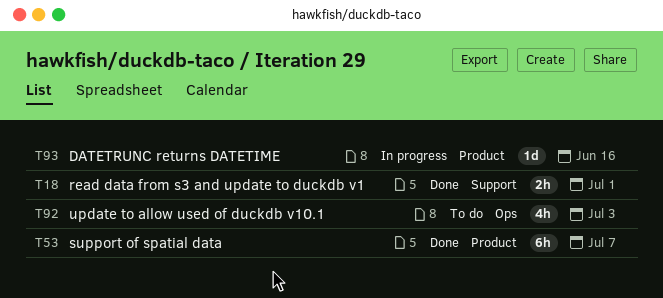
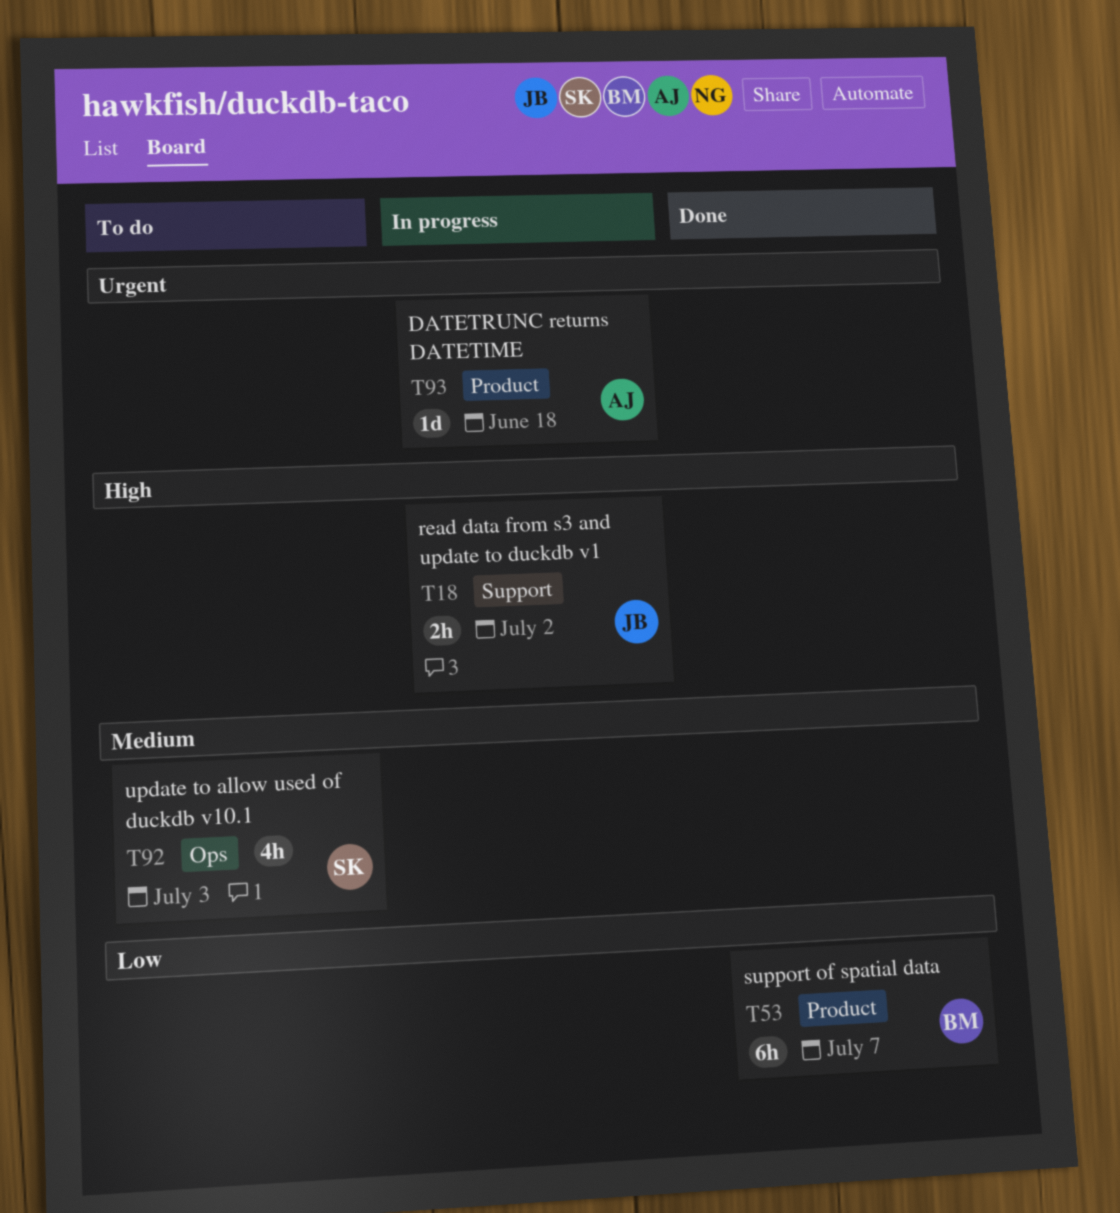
T18, status: Done -> In progress
T18, due: Jul 1 -> Jul 2
T93, due: Jun 16 -> Jun 18

